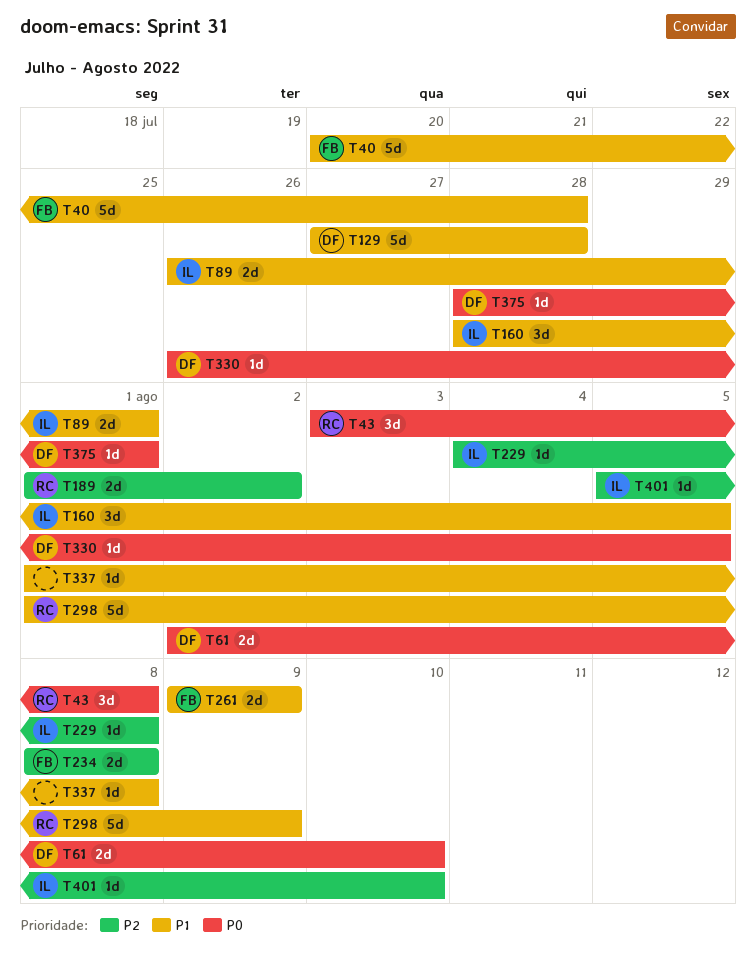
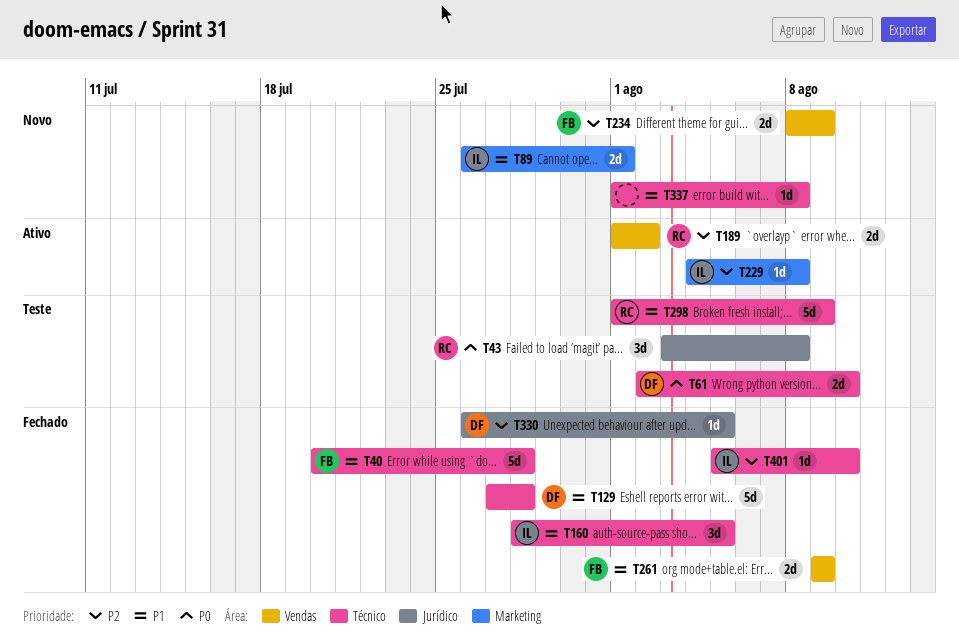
T234, due: Aug 8 -> Aug 9
T330, priority: P0 -> P2
T375: present -> none

